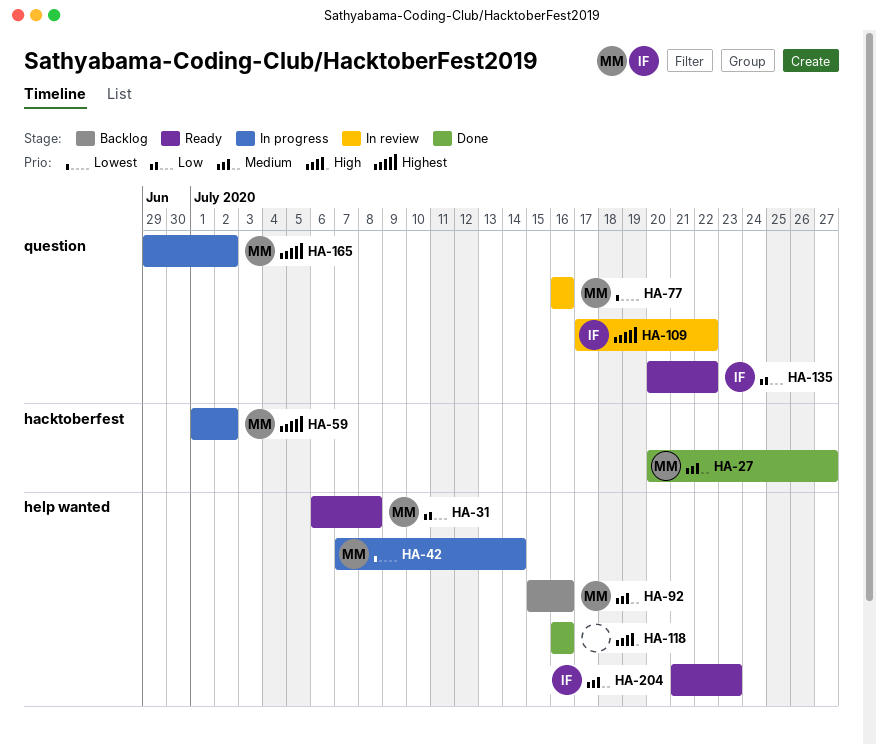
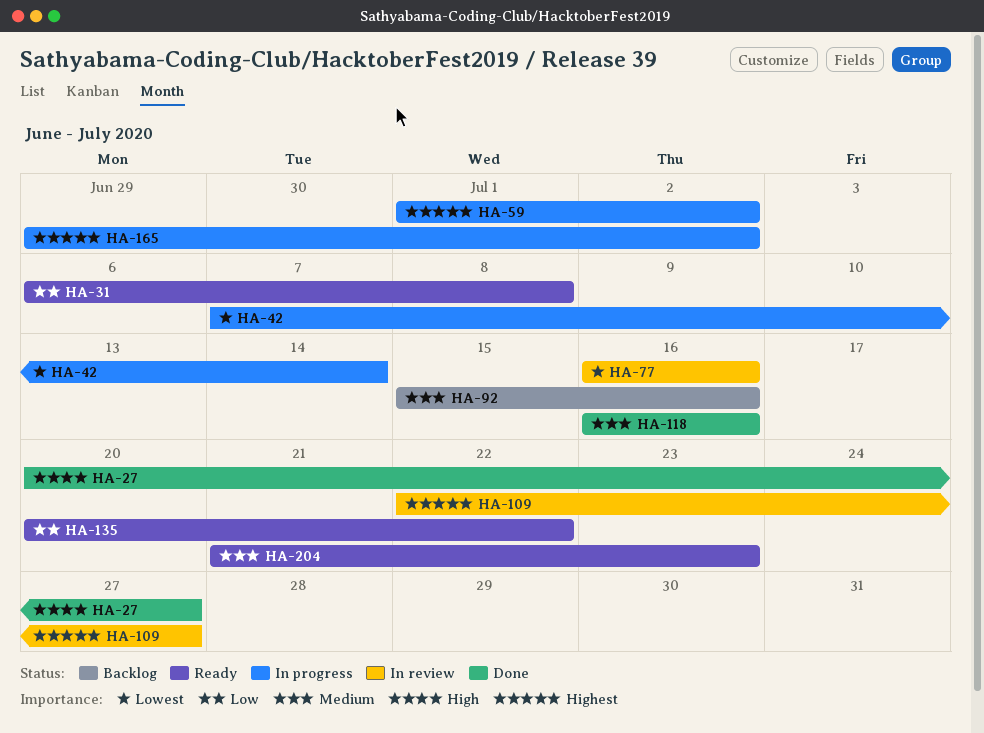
HA-27, priority: Medium -> High
HA-109, start: Jul 17 -> Jul 22
HA-109, due: Jul 22 -> Jul 27
HA-118, priority: High -> Medium

